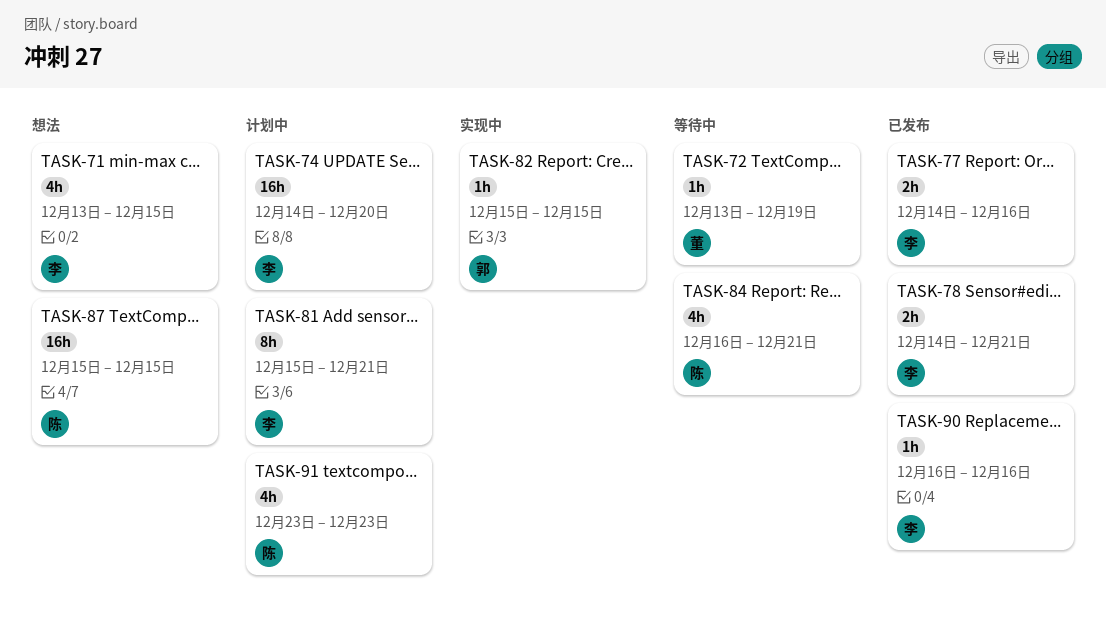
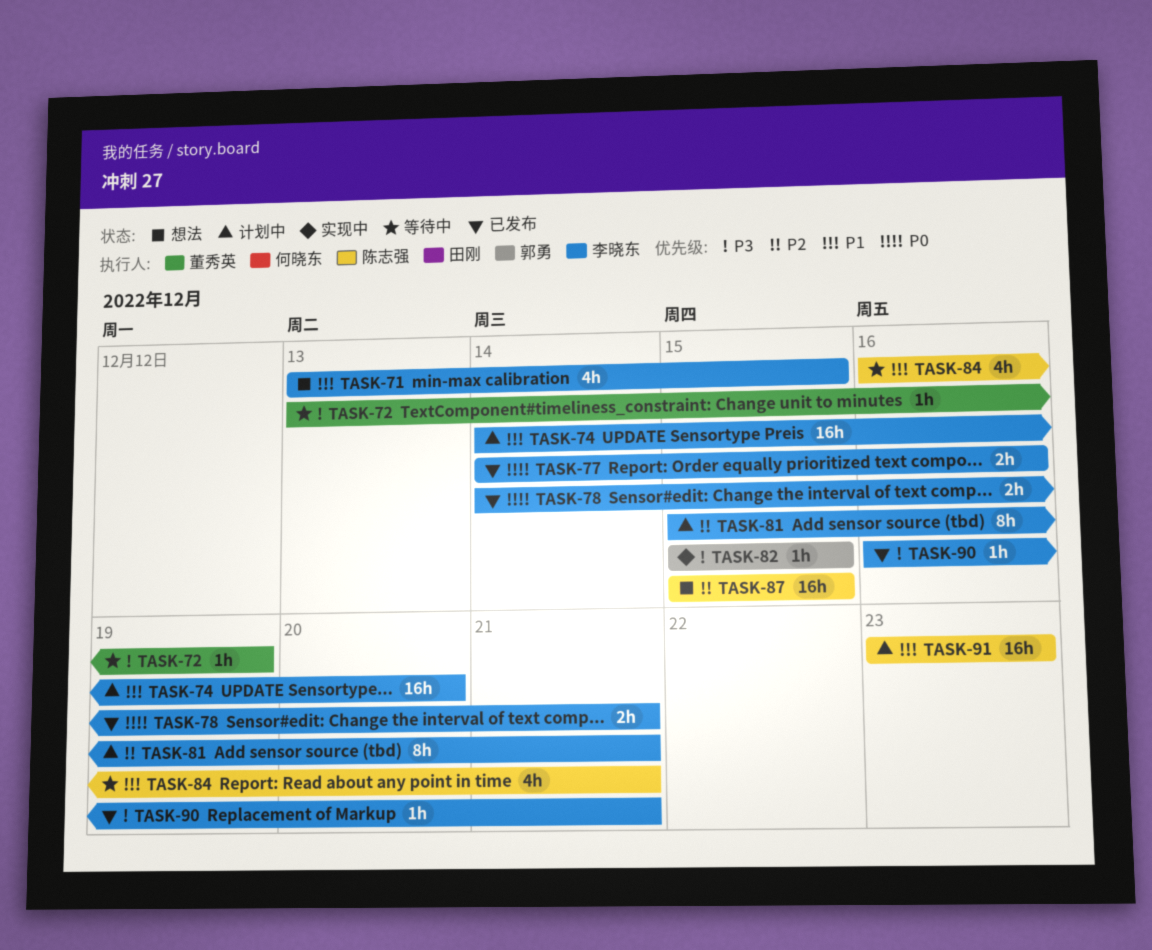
TASK-90, due: Dec 16 -> Dec 21
TASK-91, estimate: 4h -> 16h

